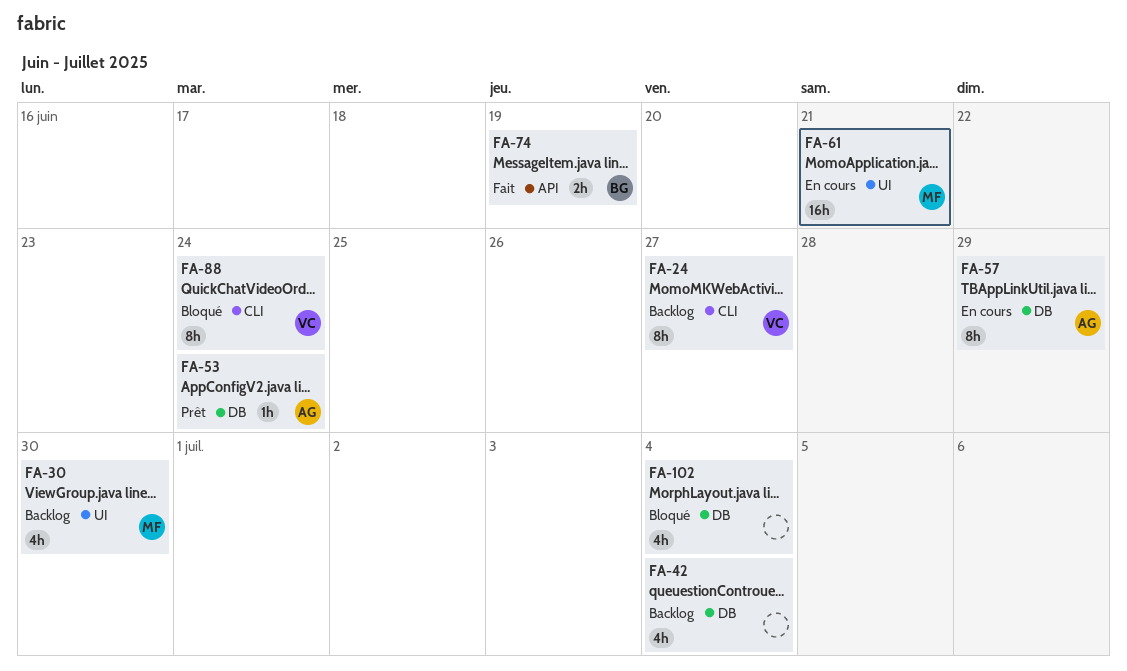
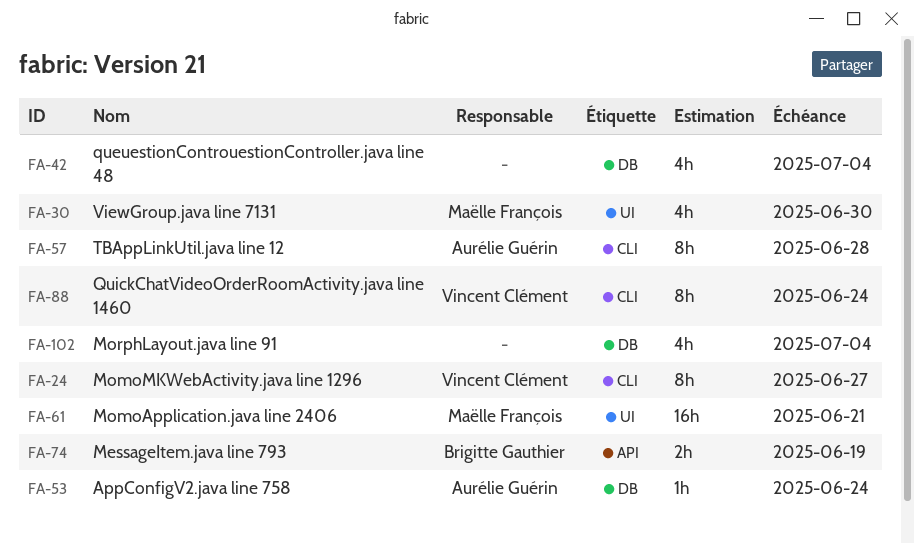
FA-57, label: DB -> CLI
FA-57, due: Jun 29 -> Jun 28

